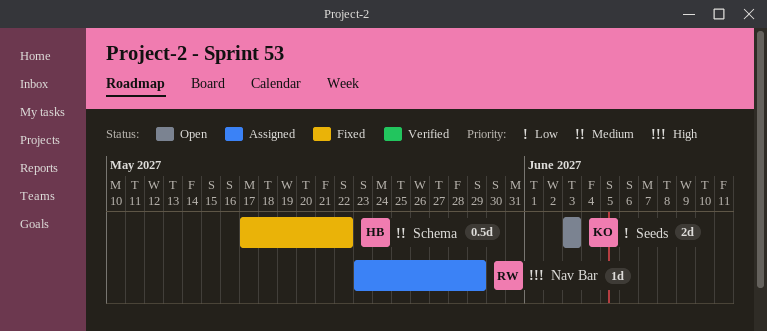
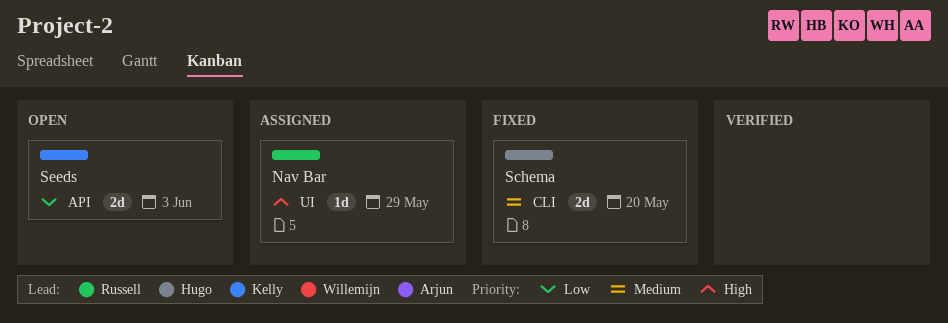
Schema, estimate: 0.5d -> 2d
Schema, due: May 22 -> May 20

